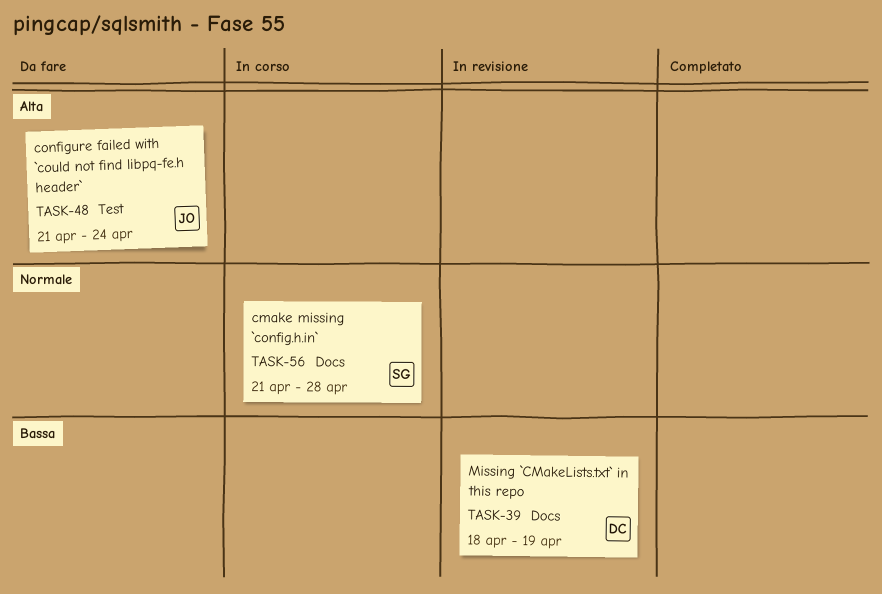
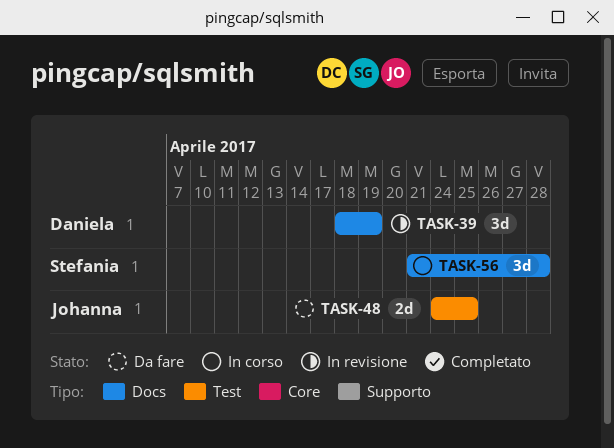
TASK-48, start: Apr 21 -> Apr 24
TASK-48, due: Apr 24 -> Apr 25

